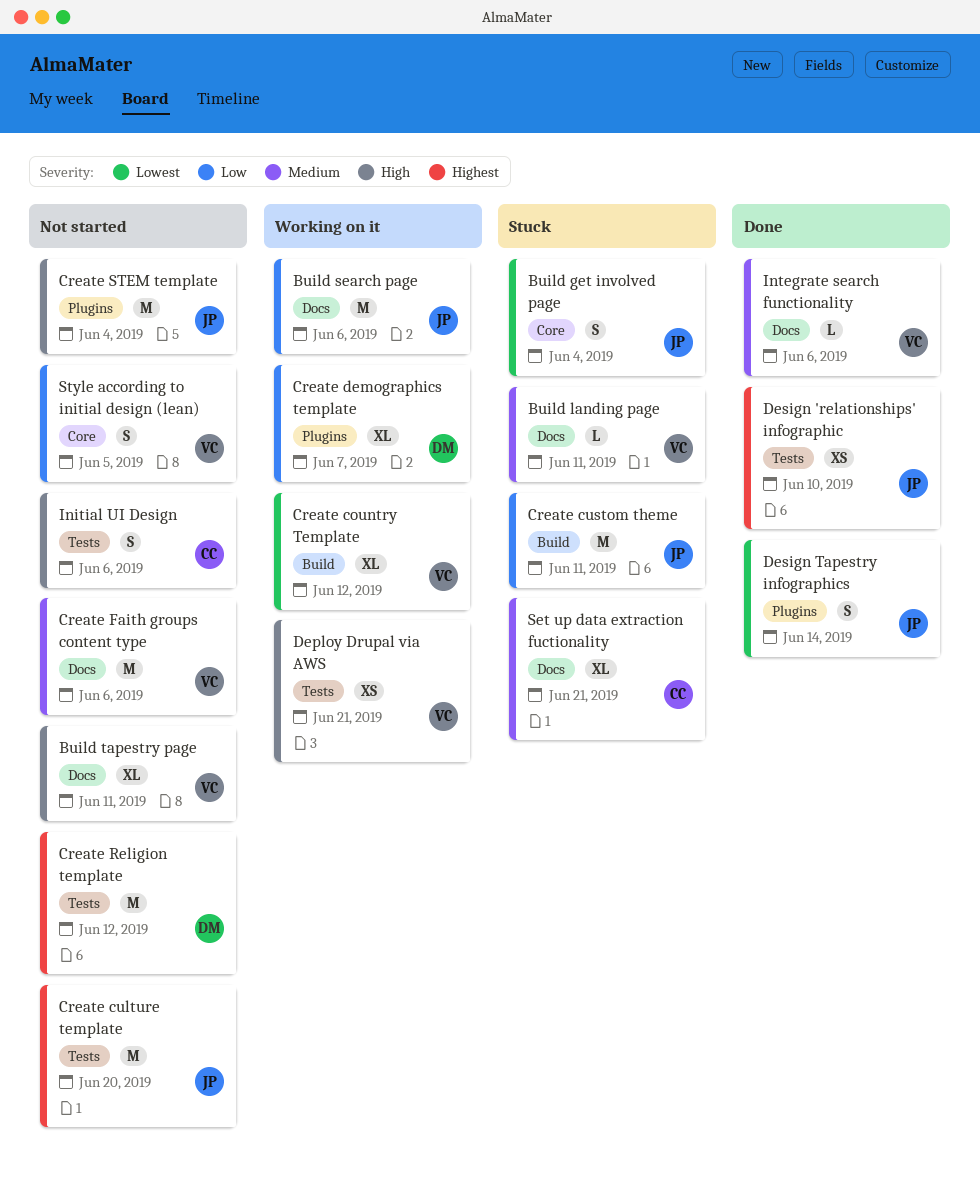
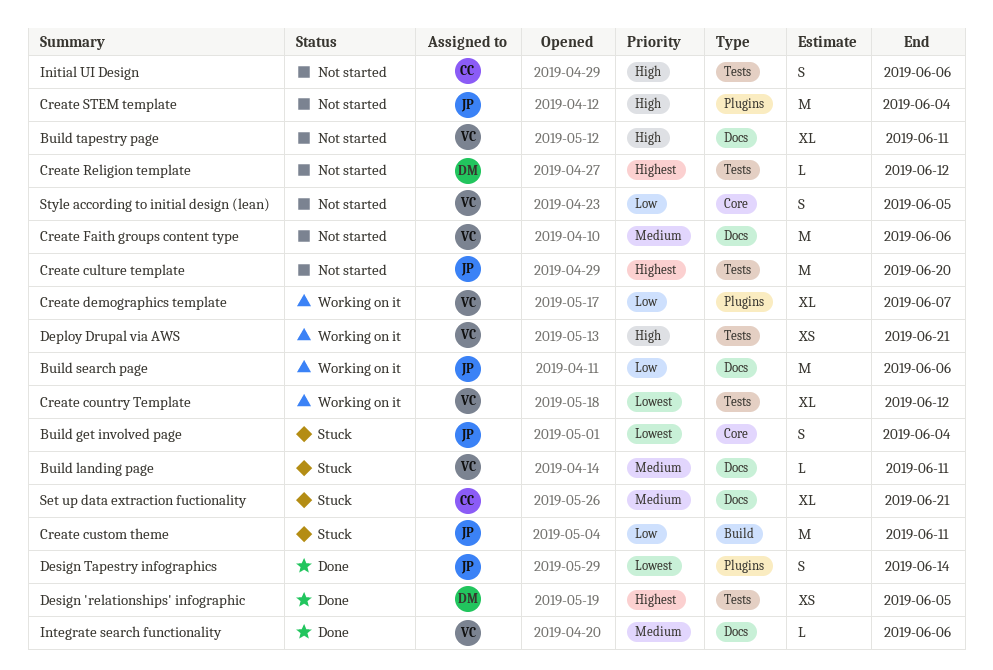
Create country Template, label: Build -> Tests
Create demographics template, owner: DM -> VC
Create Religion template, estimate: M -> L
Design 'relationships' infographic, owner: JP -> DM
Design 'relationships' infographic, due: Jun 10 -> Jun 5

